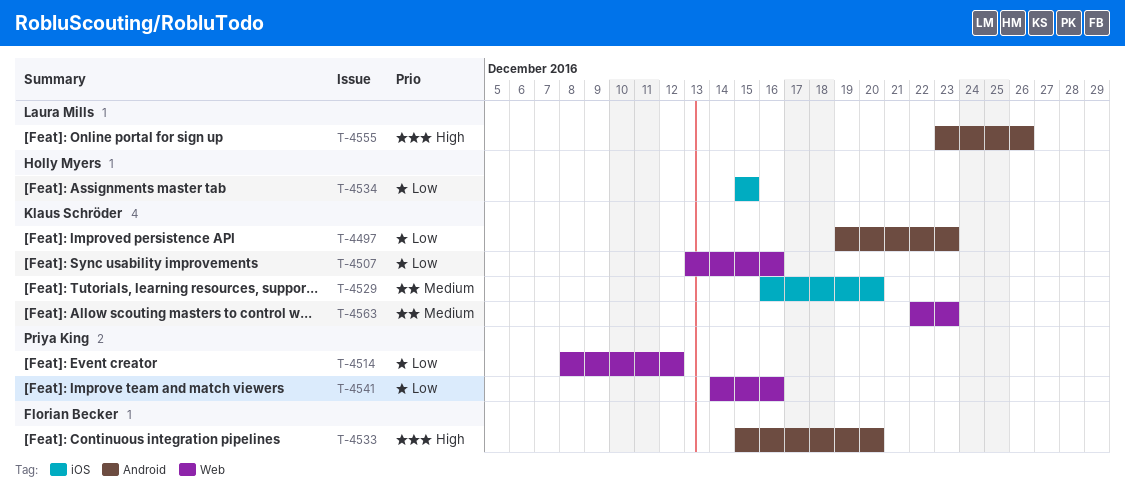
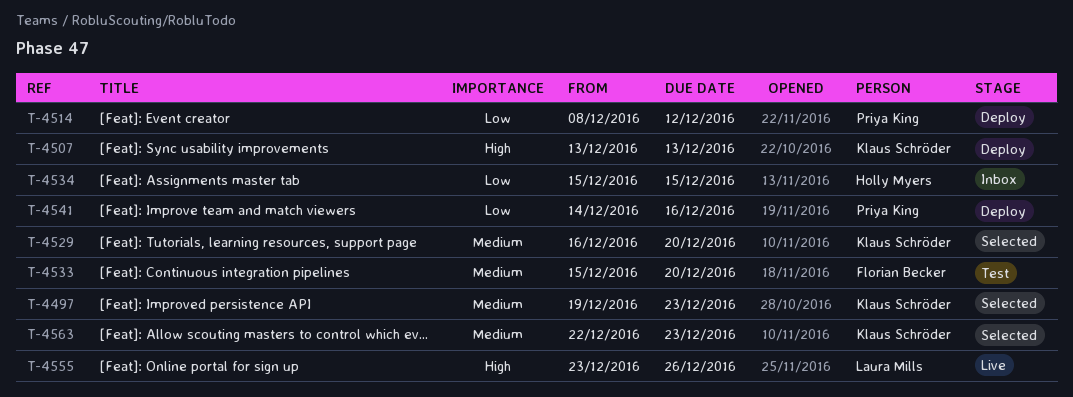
T-4497, priority: Low -> Medium
T-4507, priority: Low -> High
T-4507, due: Dec 16 -> Dec 13
T-4533, priority: High -> Medium

